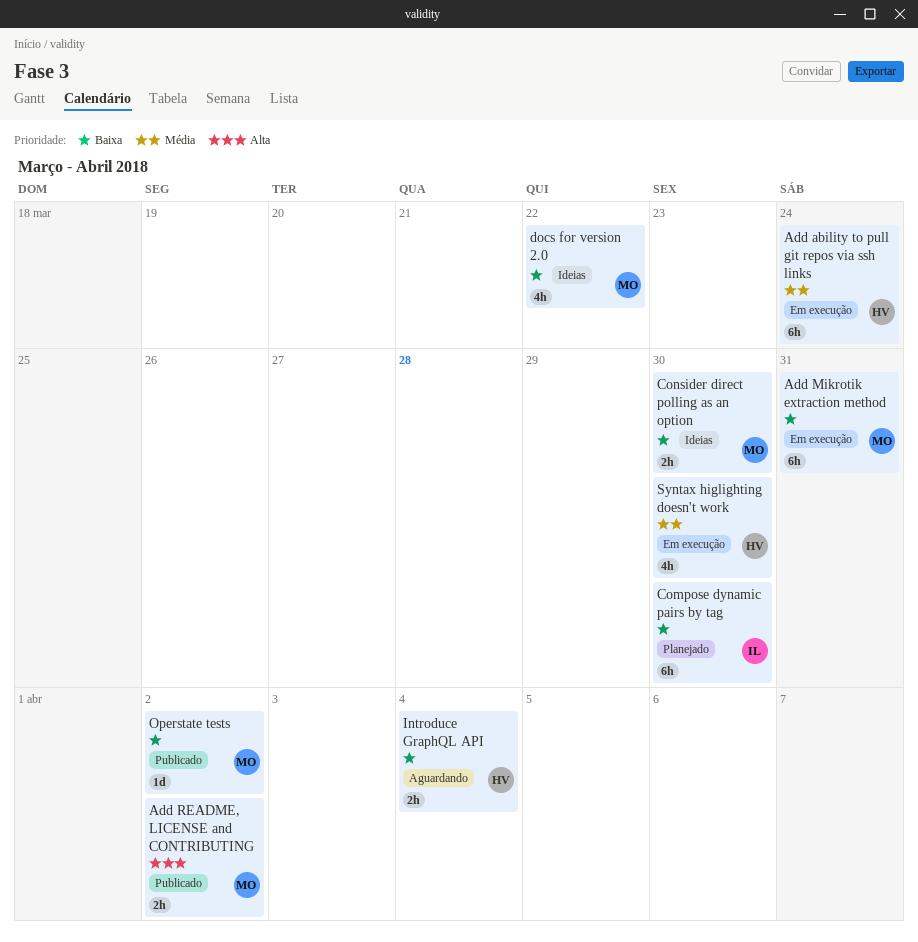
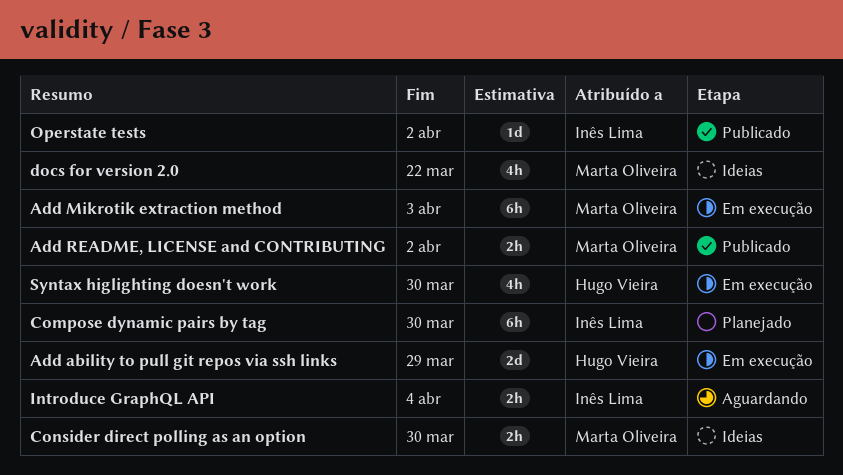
Add ability to pull git repos via ssh links, estimate: 6h -> 2d
Add ability to pull git repos via ssh links, due: Mar 24 -> Mar 29
Add Mikrotik extraction method, due: Mar 31 -> Apr 3
Introduce GraphQL API, owner: Hugo Vieira -> Inês Lima
Operstate tests, owner: Marta Oliveira -> Inês Lima

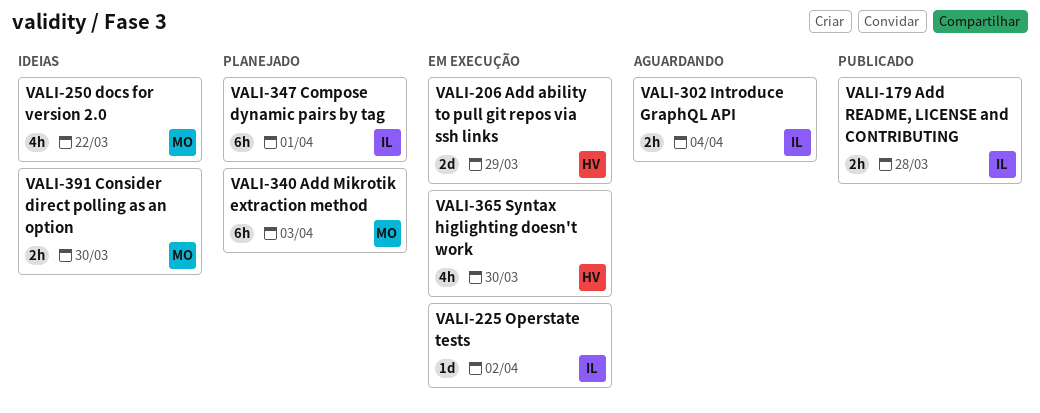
Add Mikrotik extraction method, status: Em execução -> Planejado
Add README, LICENSE and CONTRIBUTING, owner: Marta Oliveira -> Inês Lima
Add README, LICENSE and CONTRIBUTING, due: Apr 2 -> Mar 28
Compose dynamic pairs by tag, due: Mar 30 -> Apr 1
Operstate tests, status: Publicado -> Em execução

